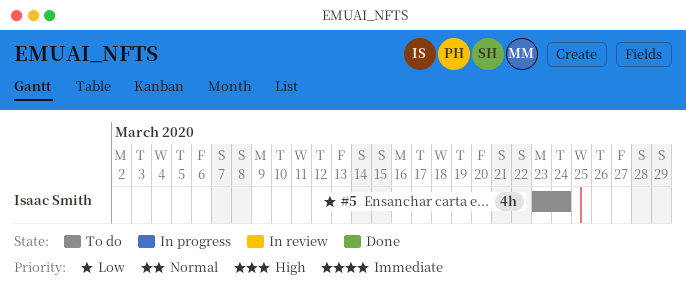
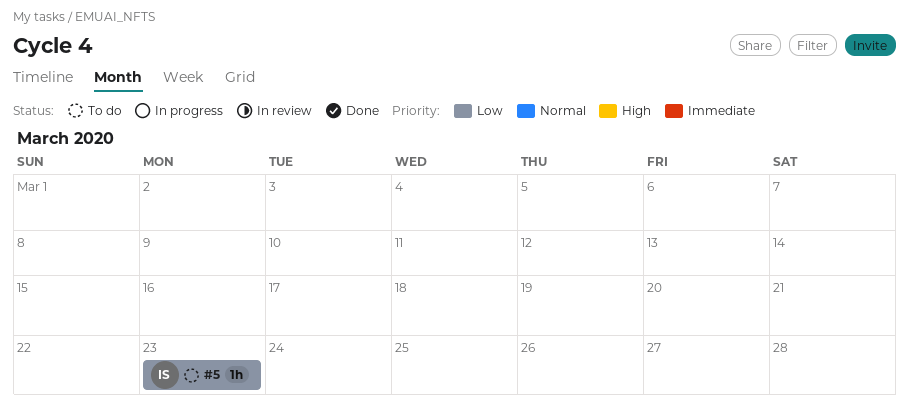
#5, estimate: 4h -> 1h
#5, due: Mar 24 -> Mar 23

